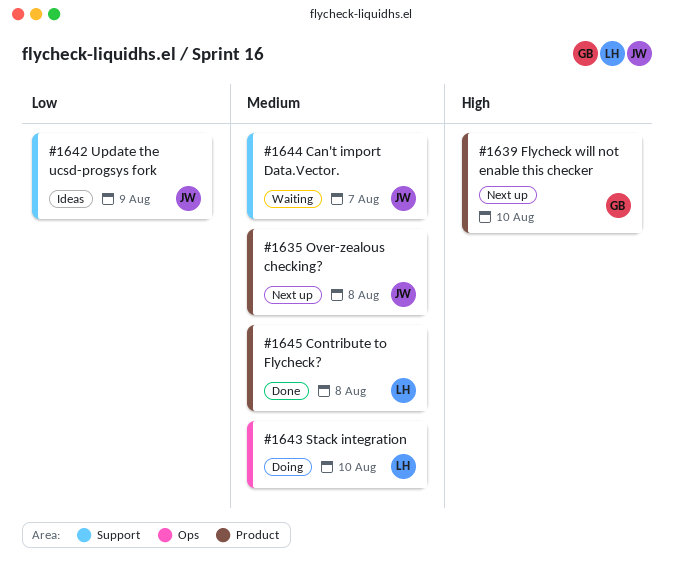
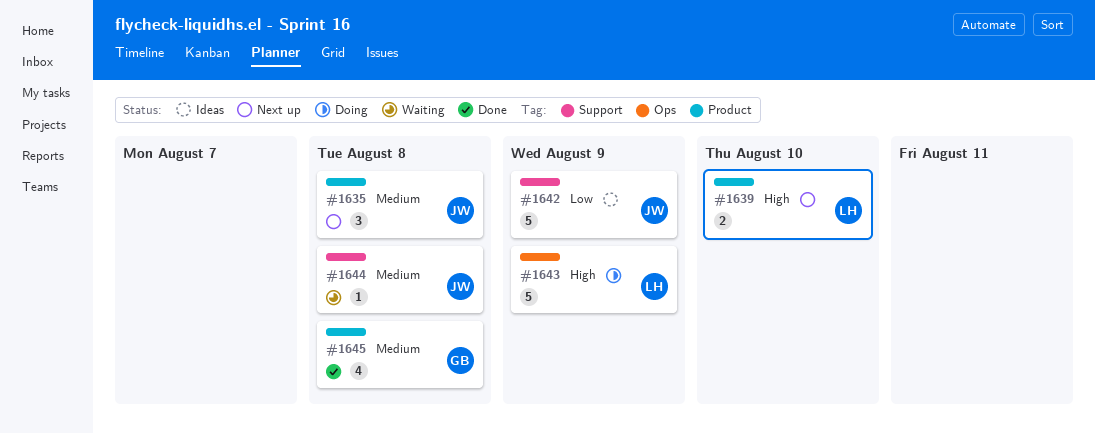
#1639, owner: GB -> LH
#1643, priority: Medium -> High
#1643, due: Aug 10 -> Aug 9
#1644, due: Aug 7 -> Aug 8
#1645, owner: LH -> GB

